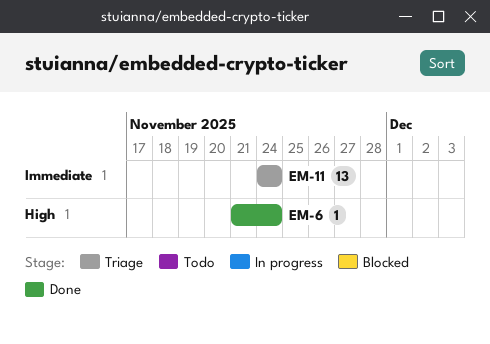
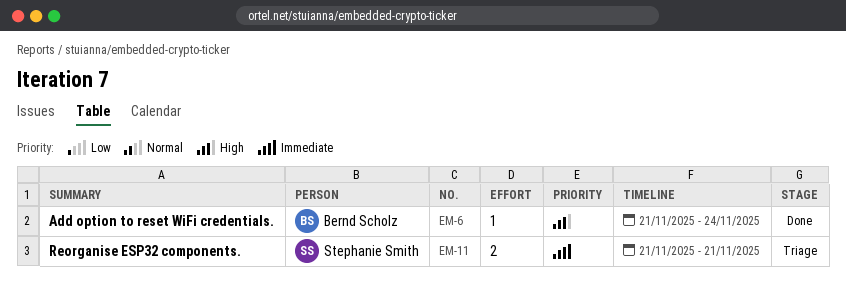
EM-11, estimate: 13 -> 2
EM-11, start: Nov 24 -> Nov 21
EM-11, due: Nov 24 -> Nov 21

